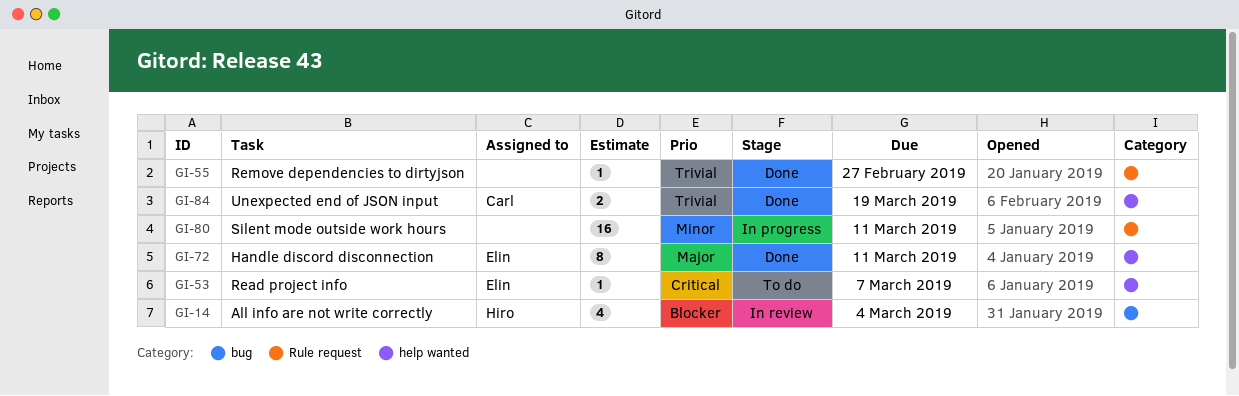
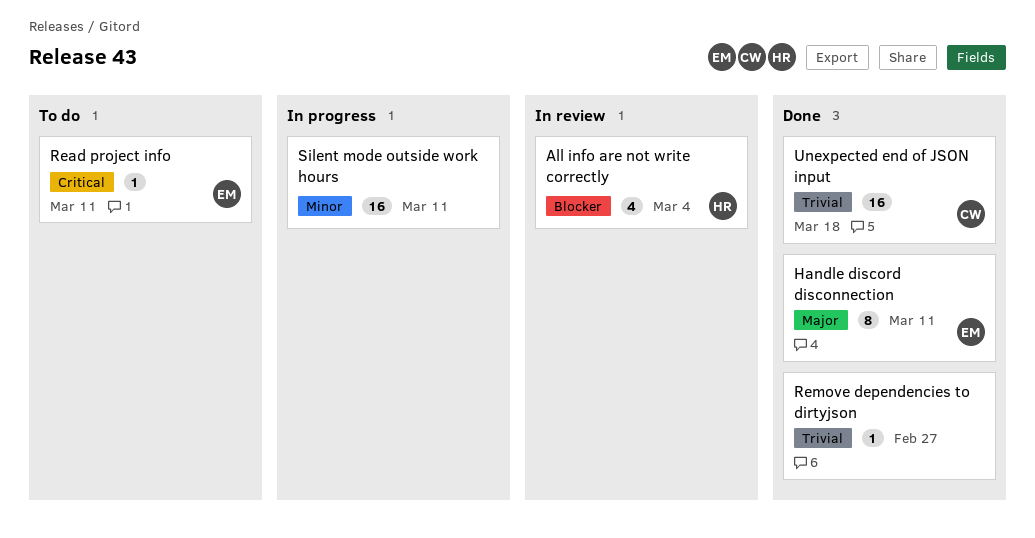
Read project info, due: Mar 7 -> Mar 11
Unexpected end of JSON input, estimate: 2 -> 16
Unexpected end of JSON input, due: Mar 19 -> Mar 18

